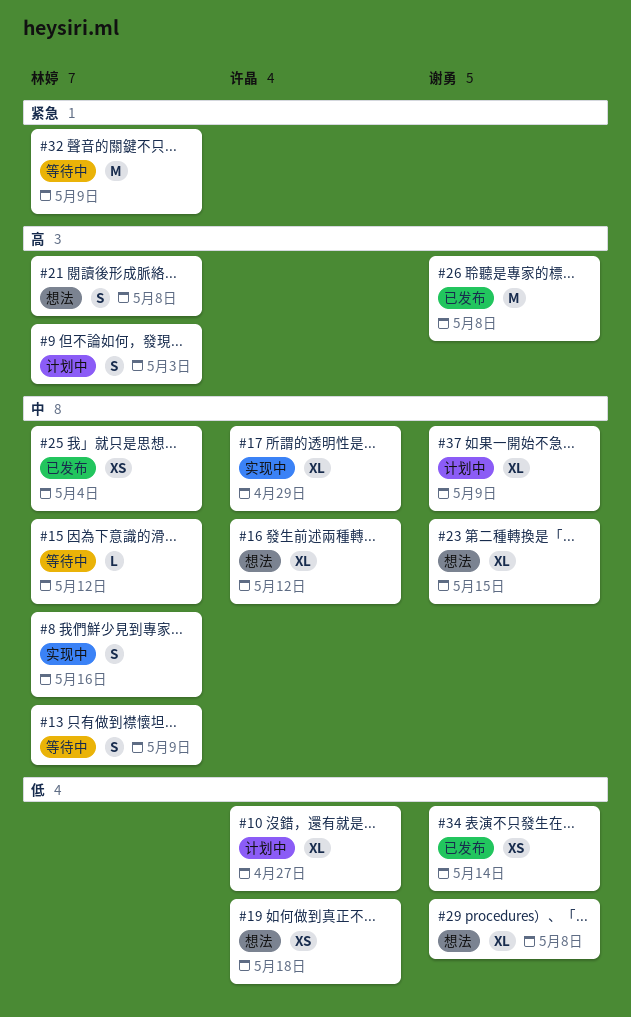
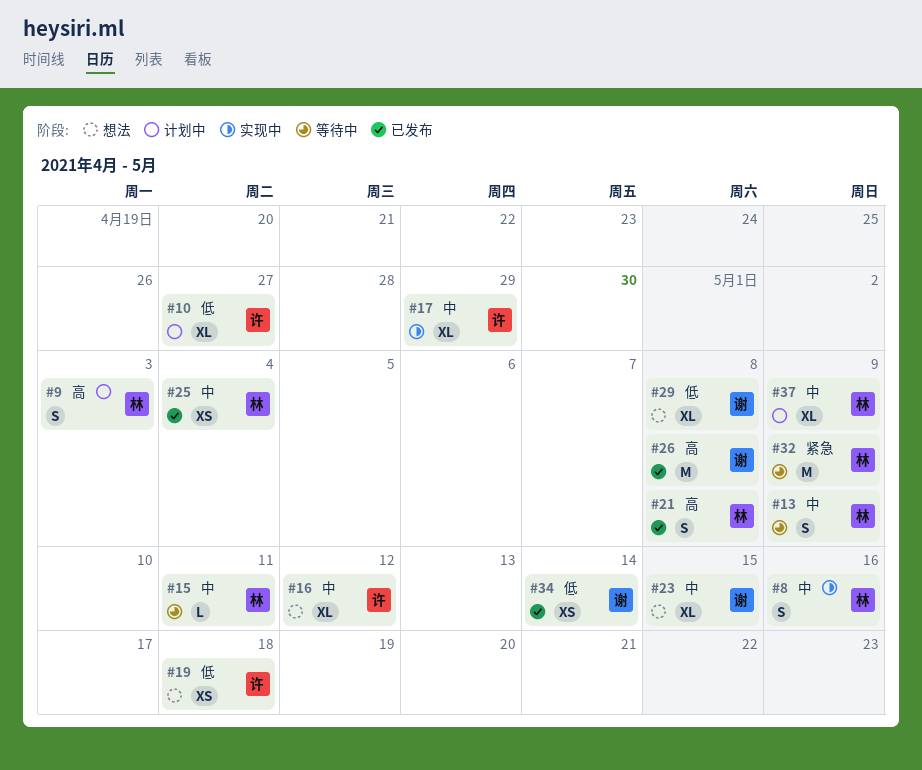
#15, due: May 12 -> May 11
#21, status: 想法 -> 已发布
#37, owner: 谢勇 -> 林婷

